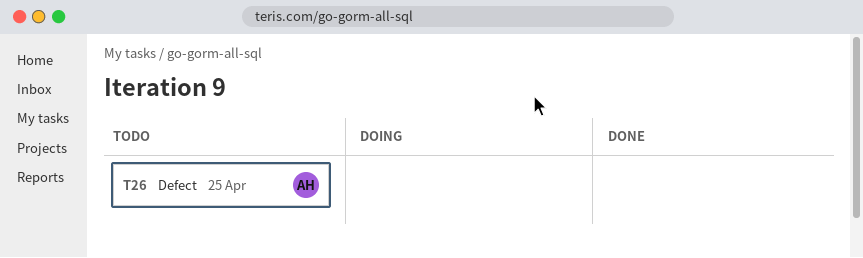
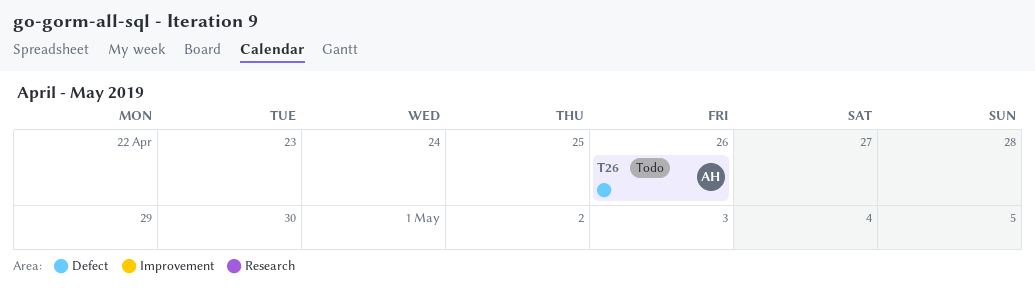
T26, due: Apr 25 -> Apr 26

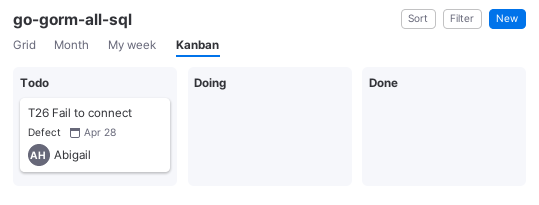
T26, due: Apr 26 -> Apr 28

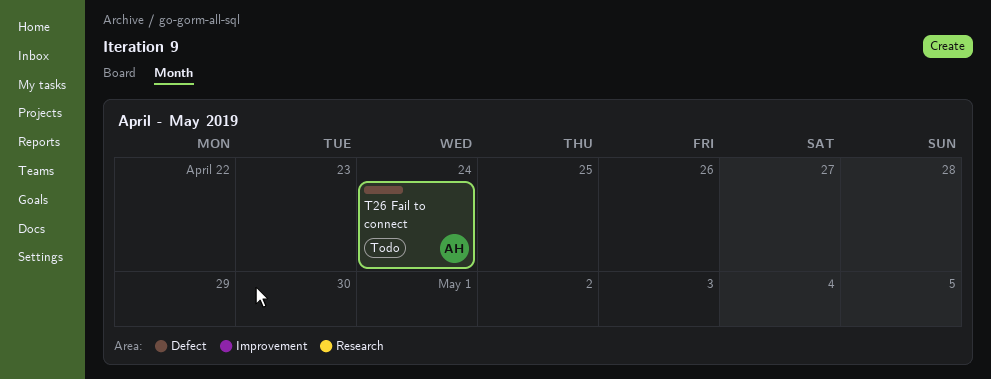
T26, due: Apr 28 -> Apr 24

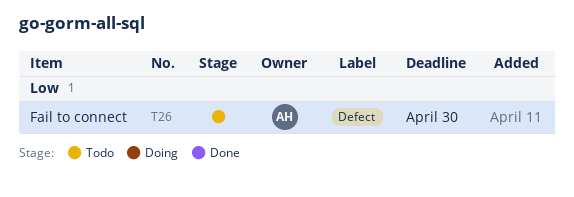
T26, due: Apr 24 -> Apr 30

